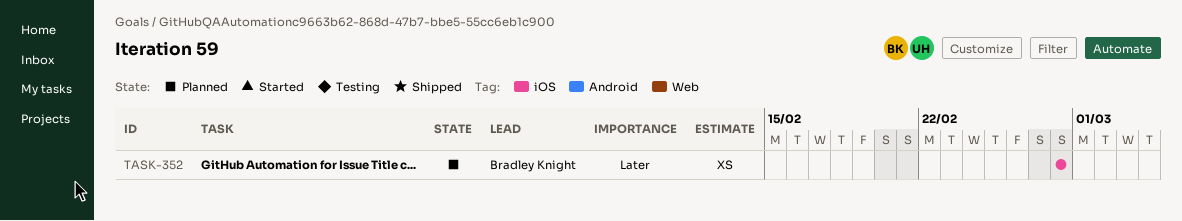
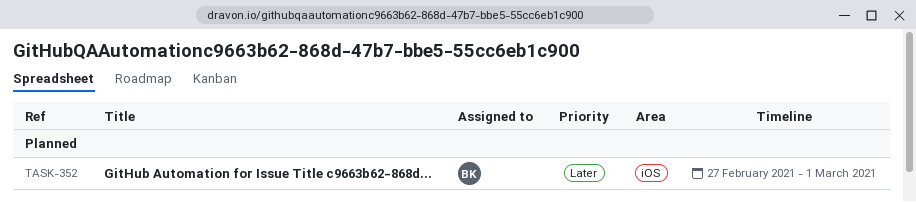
TASK-352, start: Feb 28 -> Feb 27
TASK-352, due: Feb 28 -> Mar 1

